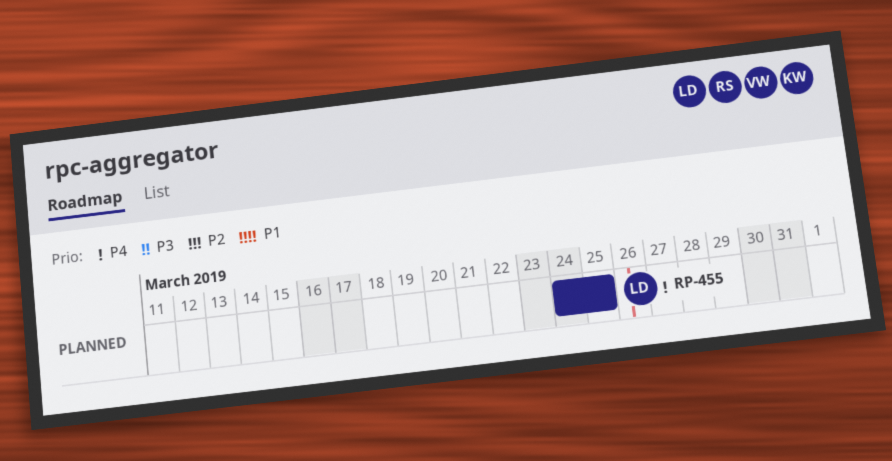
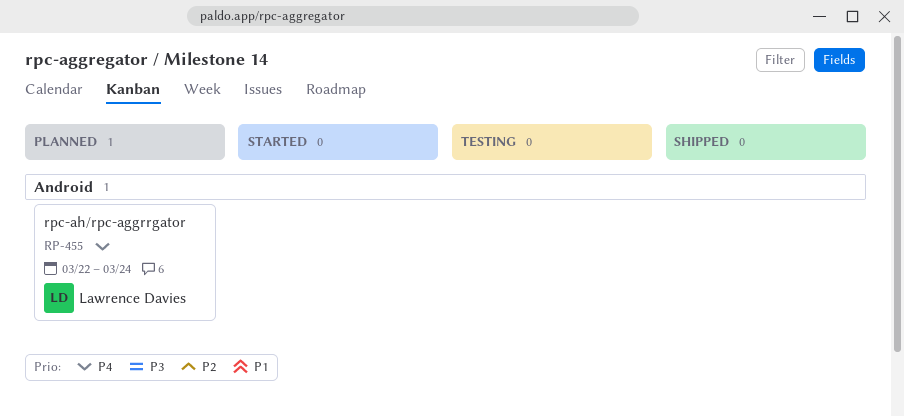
RP-455, start: Mar 24 -> Mar 22
RP-455, due: Mar 25 -> Mar 24

